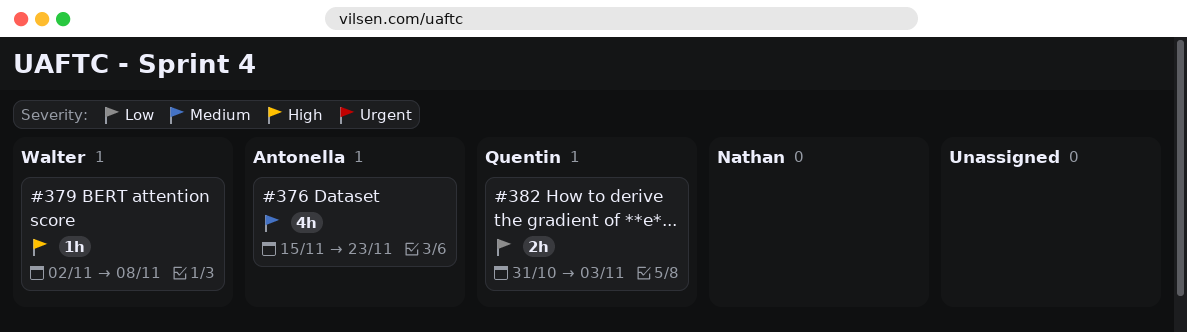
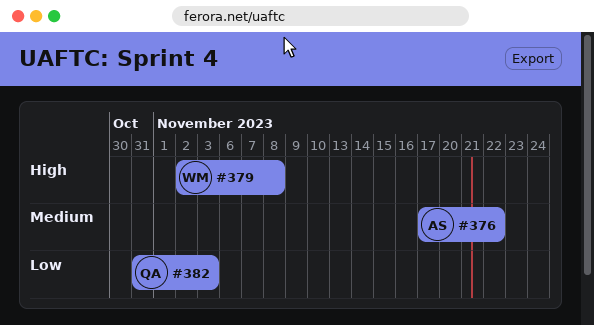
#376, start: Nov 15 -> Nov 17
#376, due: Nov 23 -> Nov 22

